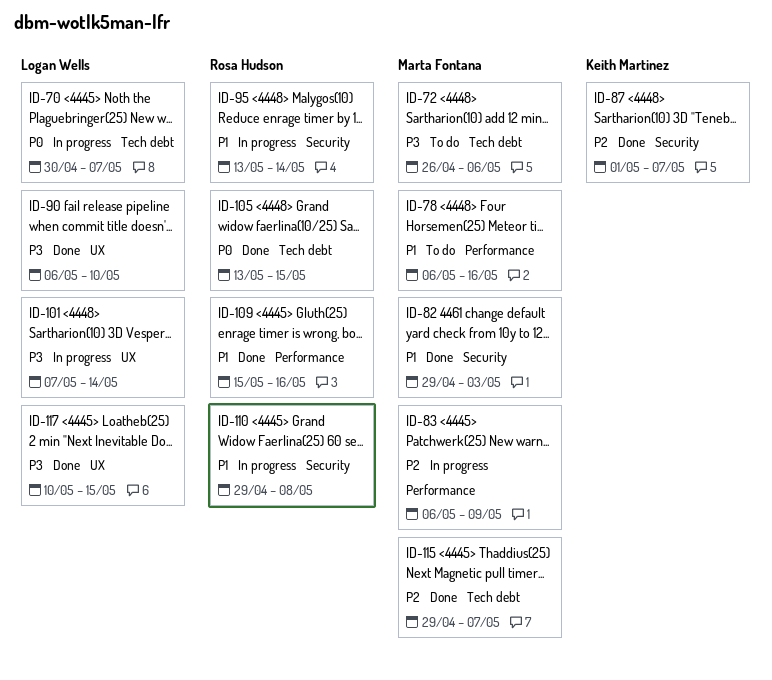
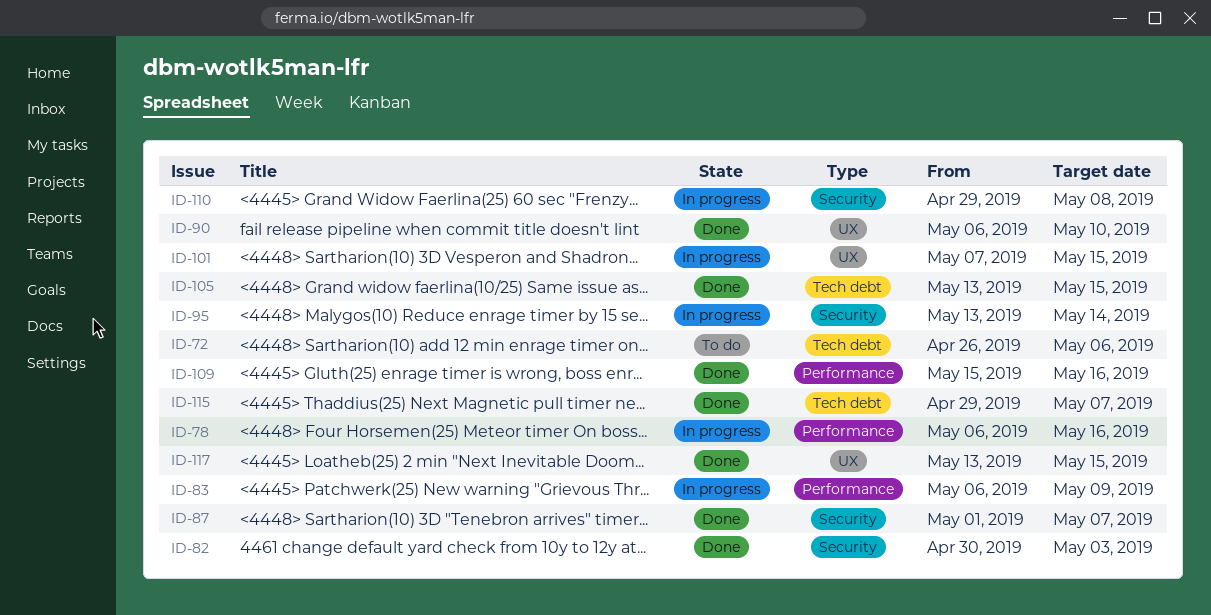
ID-70: present -> none
ID-78, status: To do -> In progress
ID-82, start: Apr 29 -> Apr 30
ID-101, due: May 14 -> May 15
ID-117, start: May 10 -> May 13

